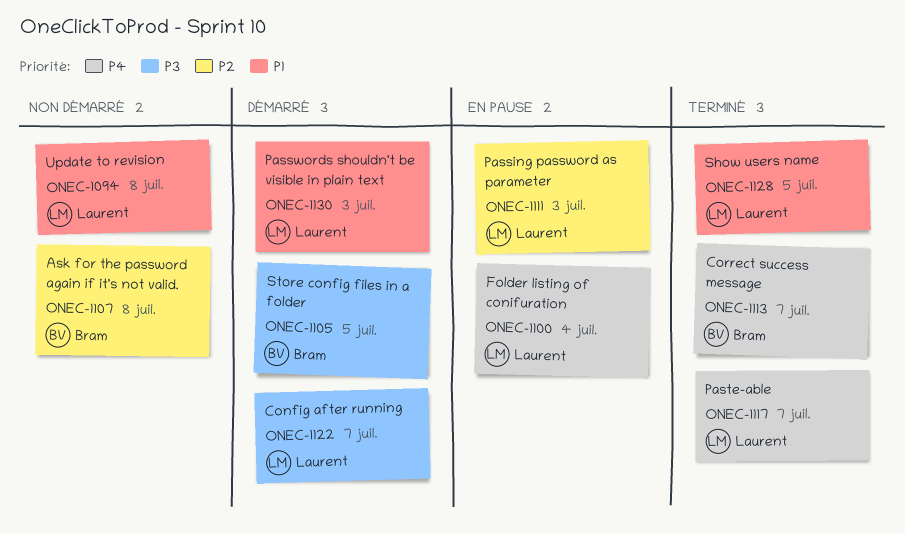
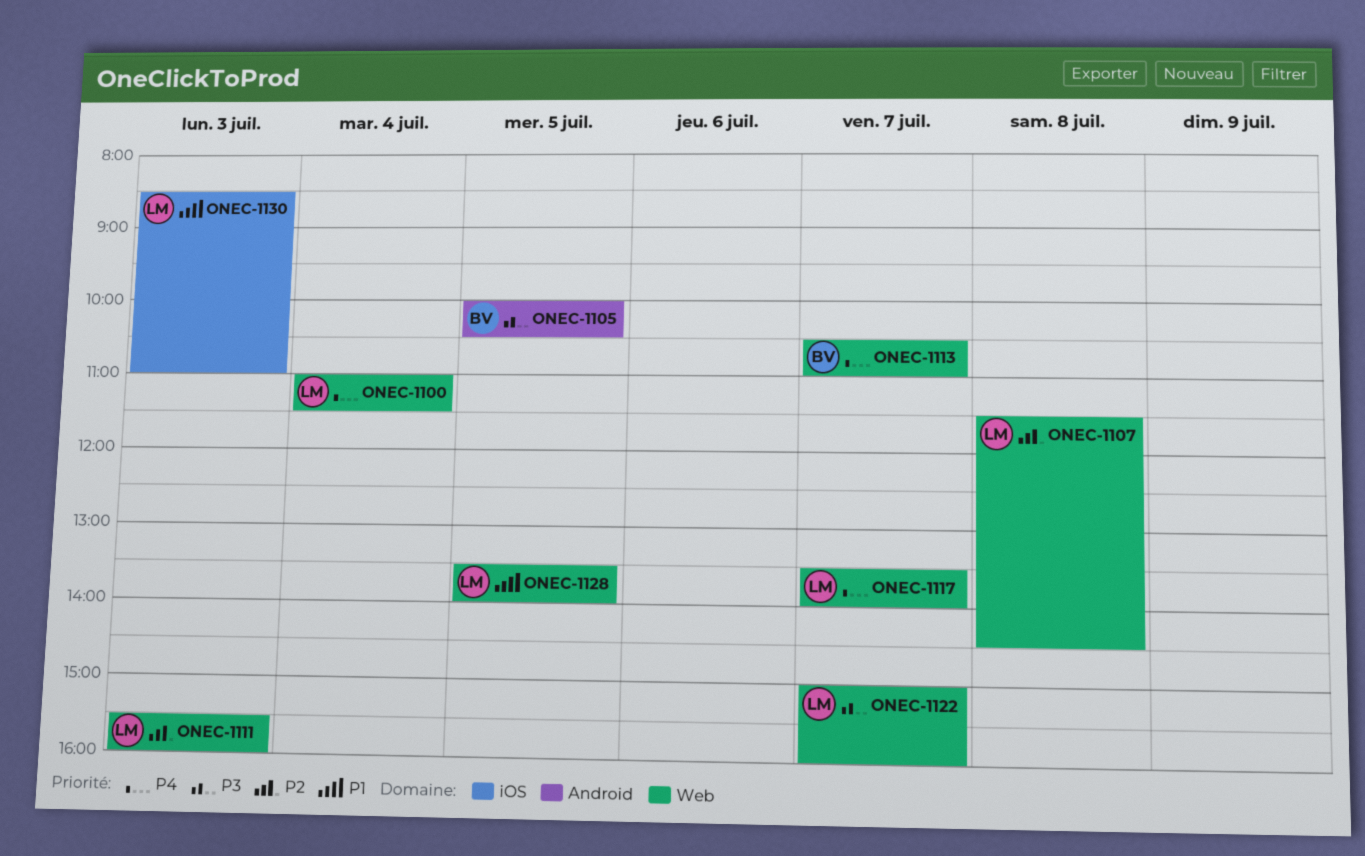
ONEC-1094: present -> none
ONEC-1107, owner: Bram -> Laurent

